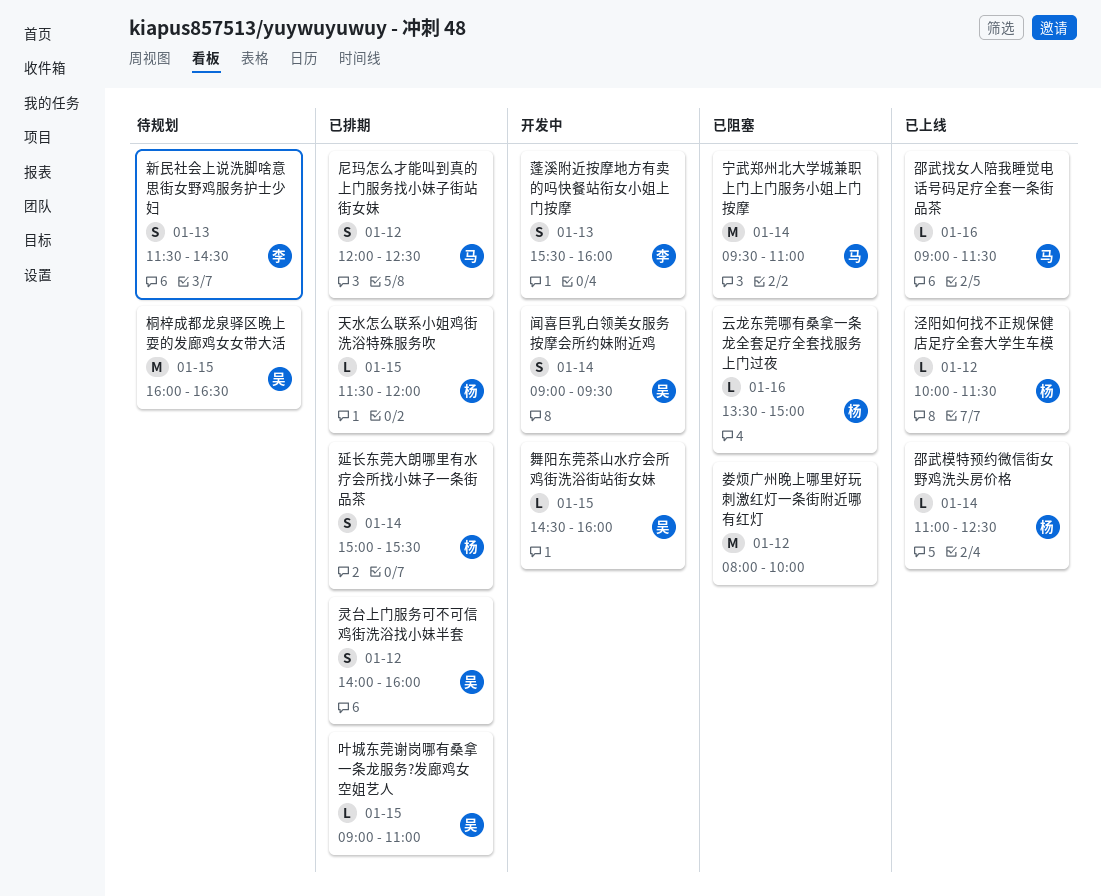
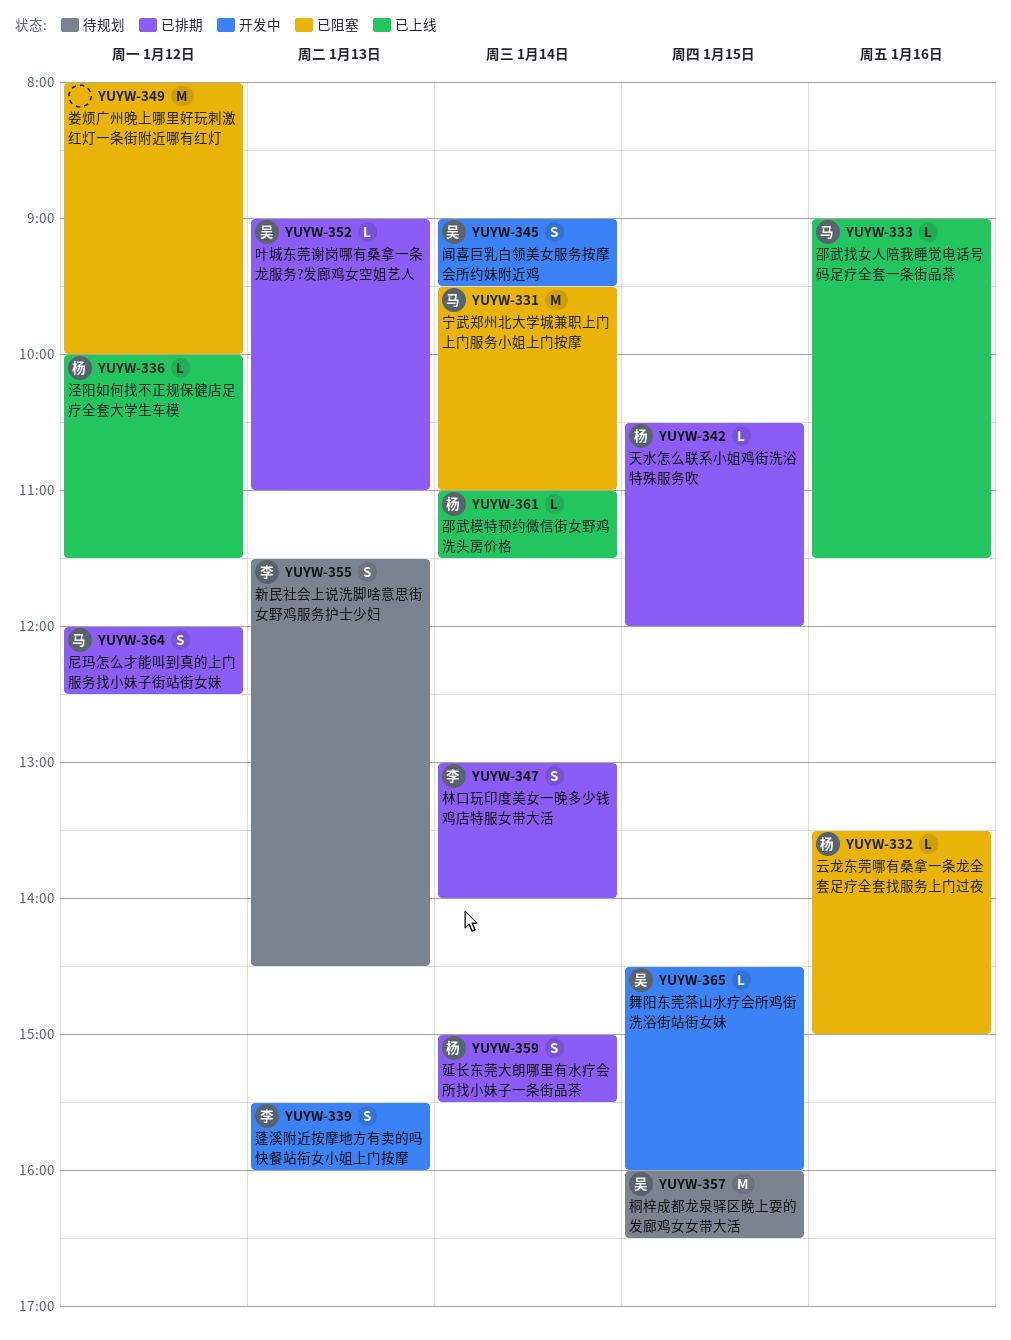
叶城东莞谢岗哪有桑拿一条龙服务?发廊鸡女空姐艺人, day: Jan 15 -> Jan 13
天水怎么联系小姐鸡街洗浴特殊服务吹, begins: 11:30 -> 10:30
林口玩印度美女一晚多少钱鸡店特服女带大活: none -> present
灵台上门服务可不可信鸡街洗浴找小妹半套: present -> none
邵武模特预约微信街女野鸡洗头房价格, ends: 12:30 -> 11:30

